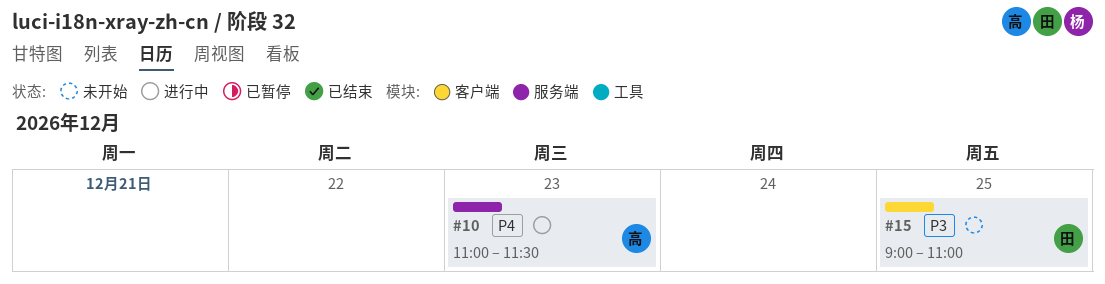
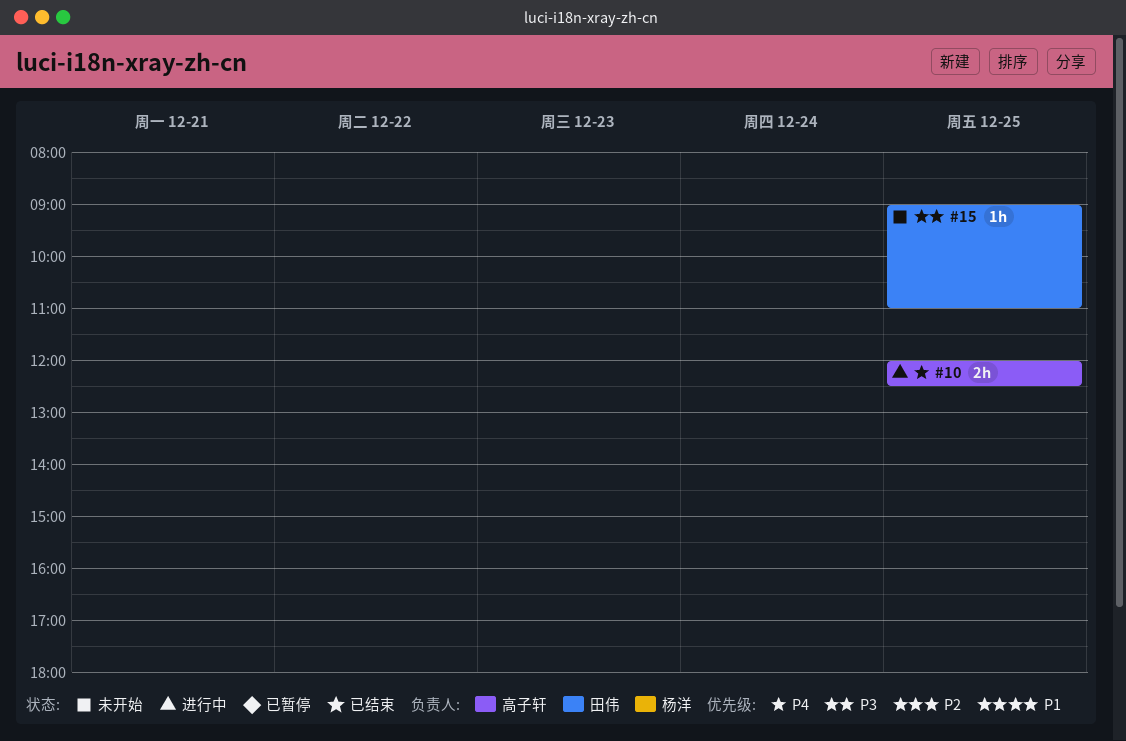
#10, day: Dec 23 -> Dec 25
#10, begins: 11:00 -> 12:00
#10, ends: 11:30 -> 12:30

